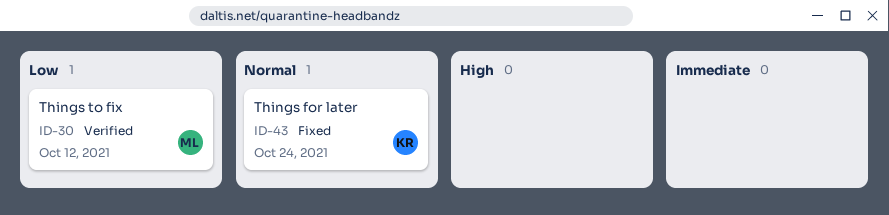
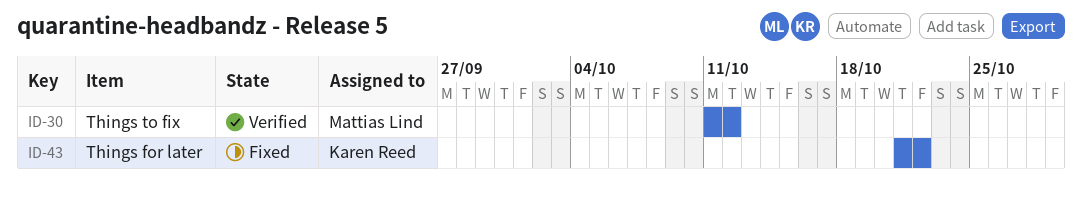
ID-43, due: Oct 24 -> Oct 22

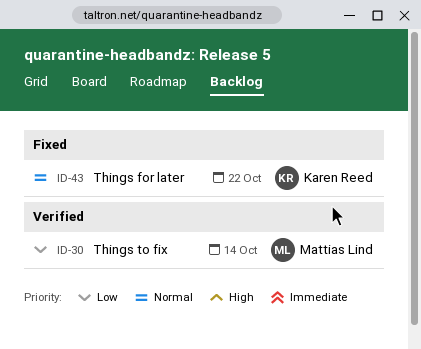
ID-30, due: Oct 12 -> Oct 14

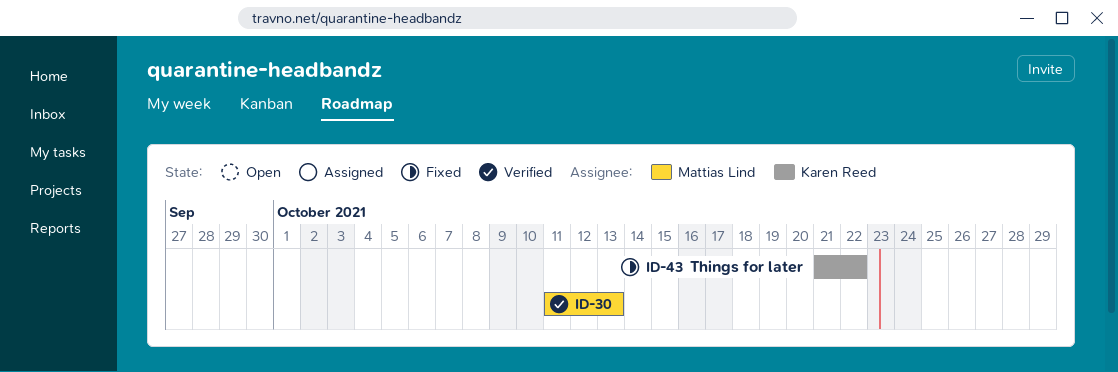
ID-30, due: Oct 14 -> Oct 13

